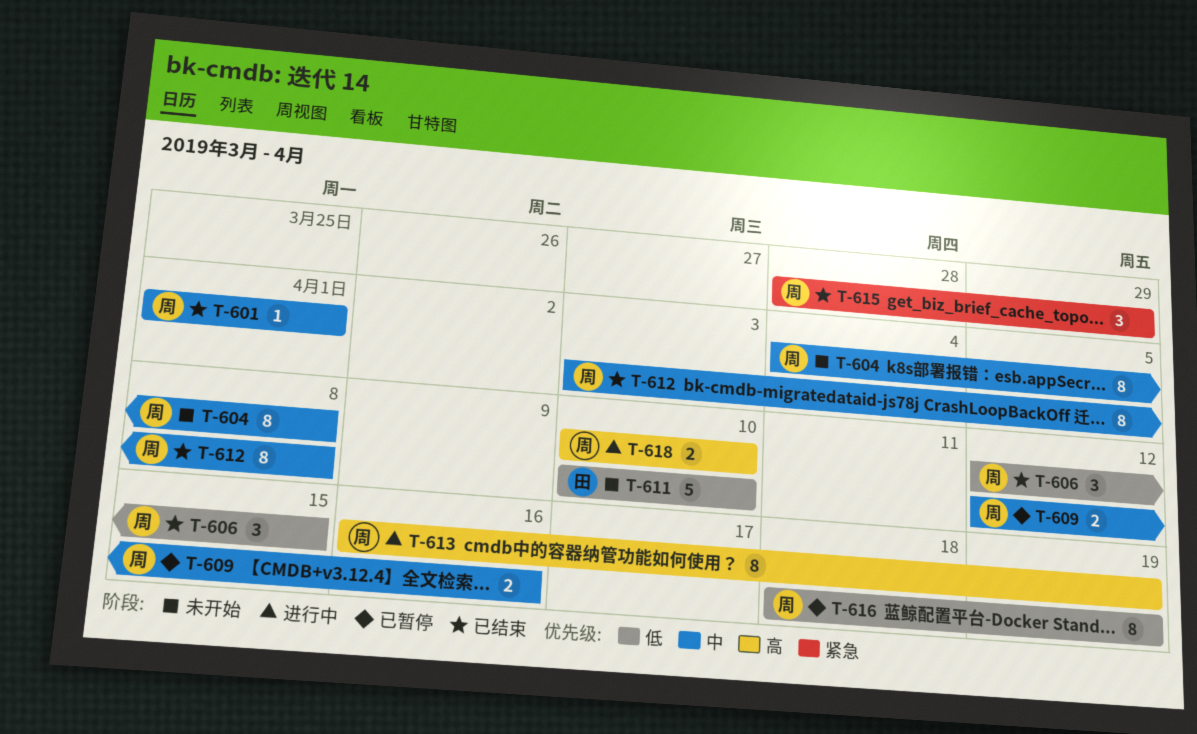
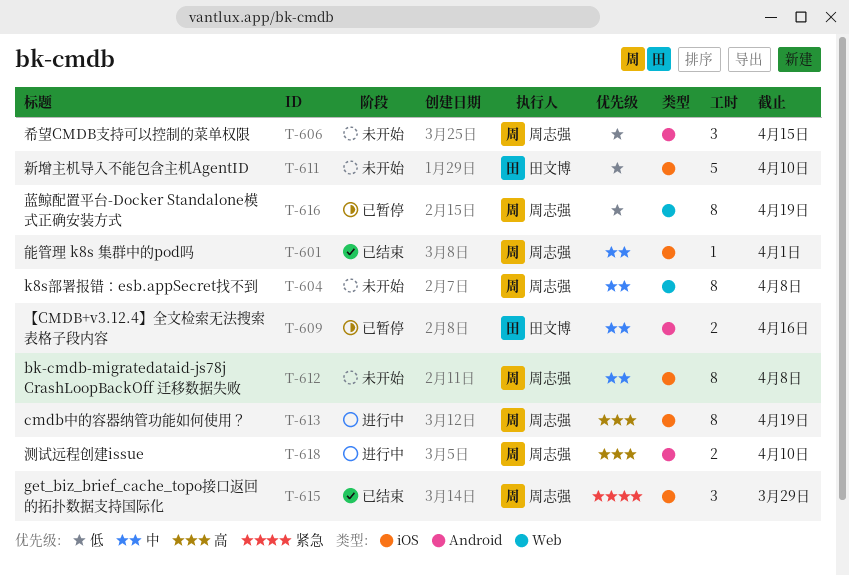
T-606, status: 已结束 -> 未开始
T-609, owner: 周志强 -> 田文博
T-612, status: 已结束 -> 未开始

